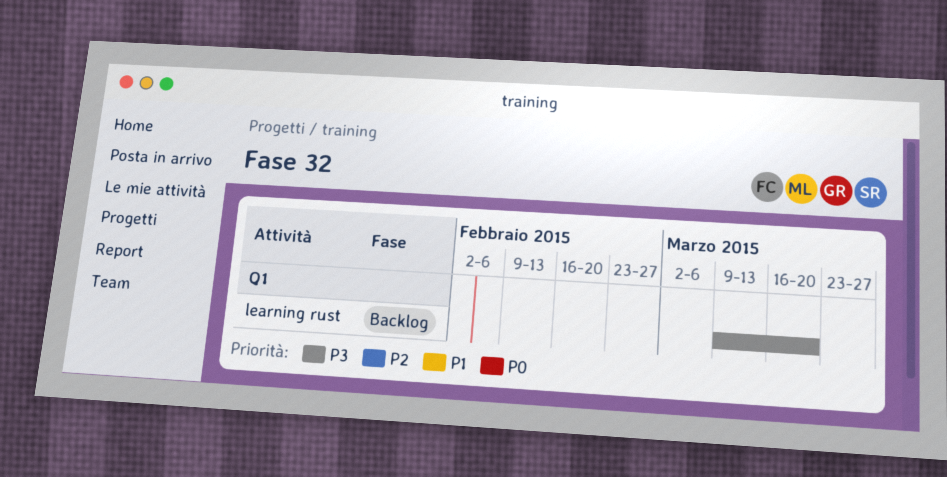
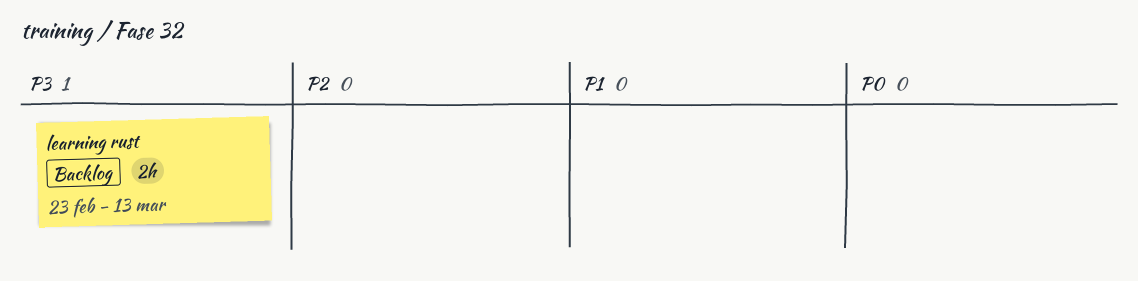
learning rust, start: Mar 9 -> Feb 23
learning rust, due: Mar 20 -> Mar 13

